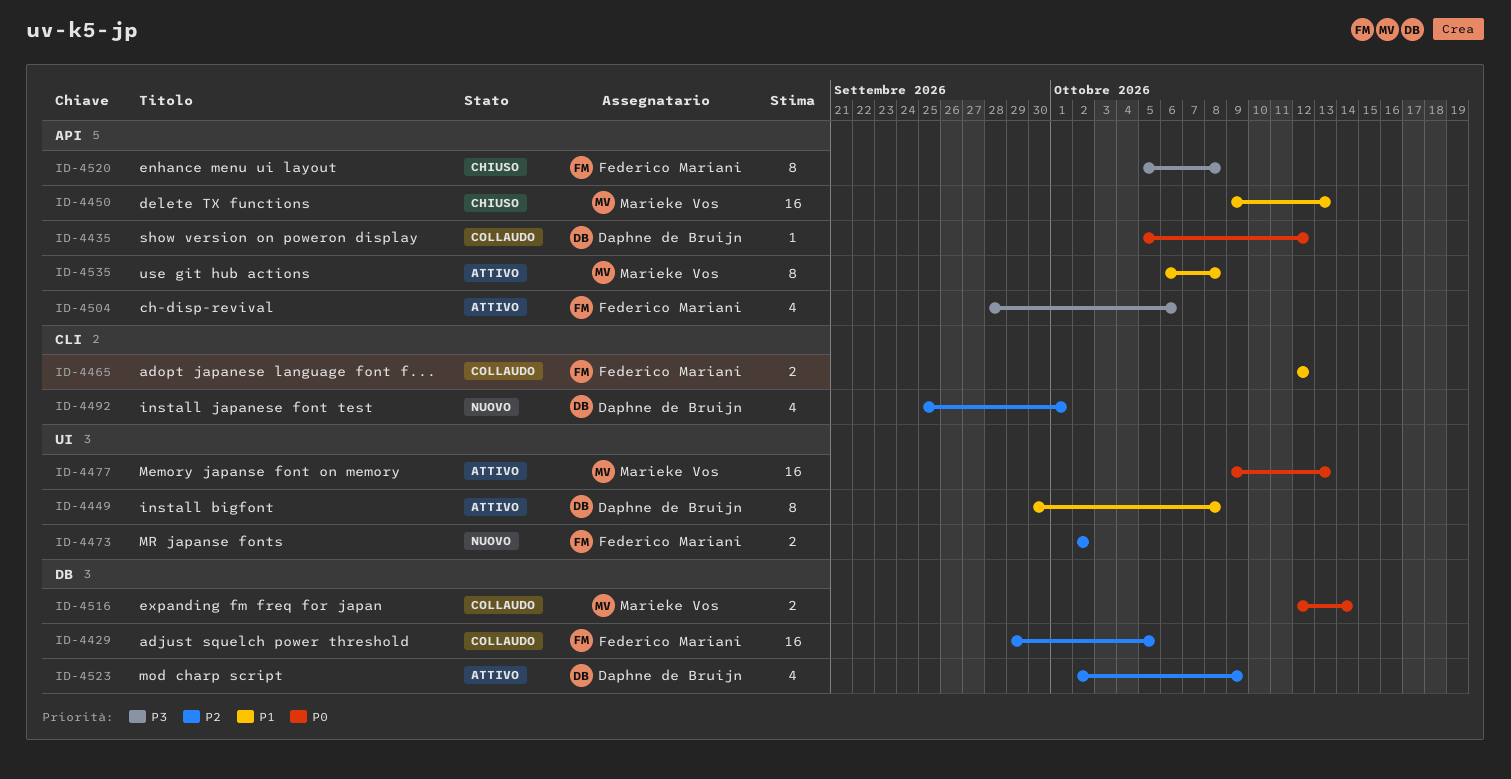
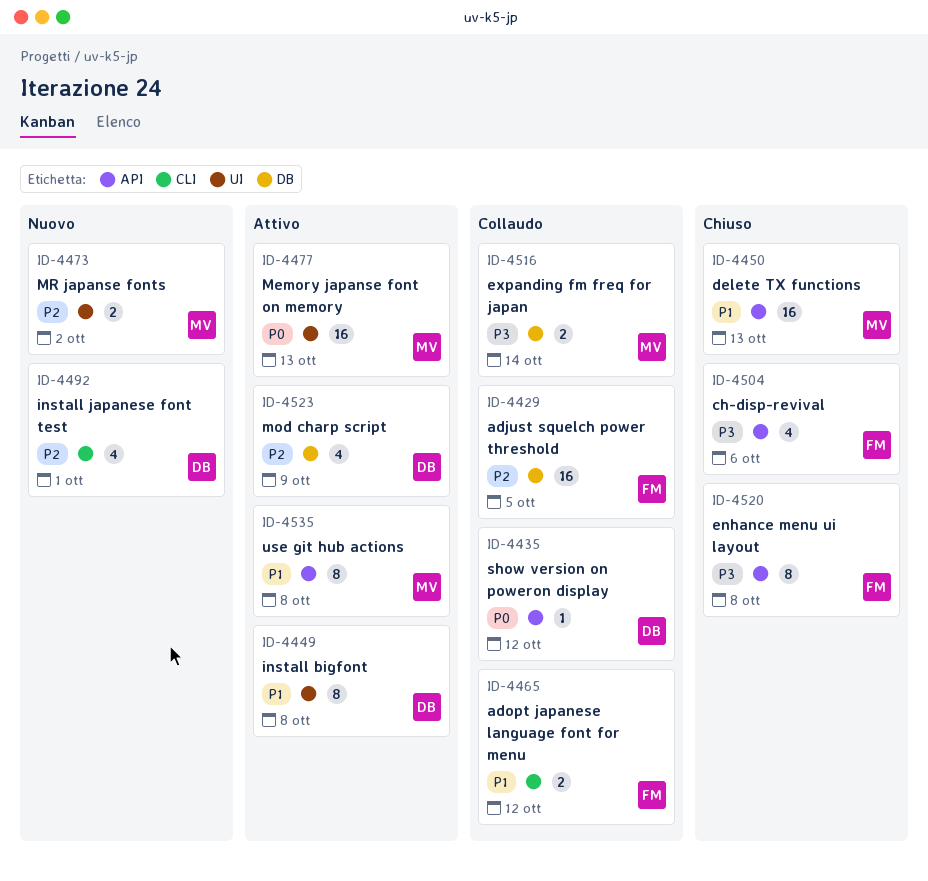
ID-4473, owner: Federico Mariani -> Marieke Vos
ID-4504, status: Attivo -> Chiuso
ID-4516, priority: P0 -> P3

